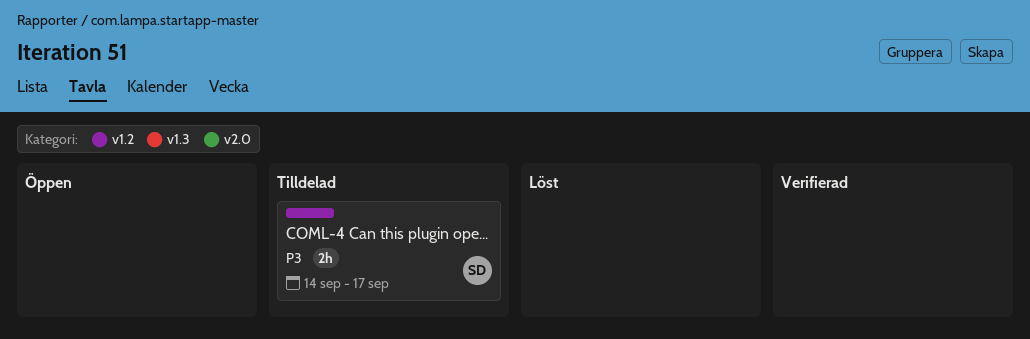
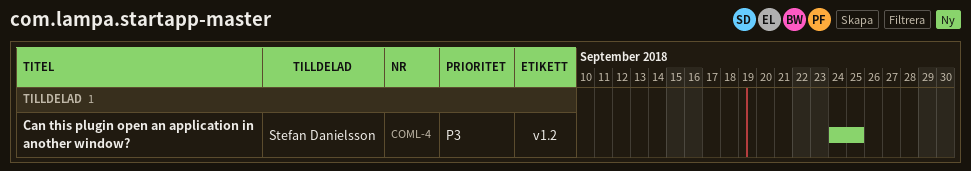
COML-4, start: Sep 14 -> Sep 24
COML-4, due: Sep 17 -> Sep 25

